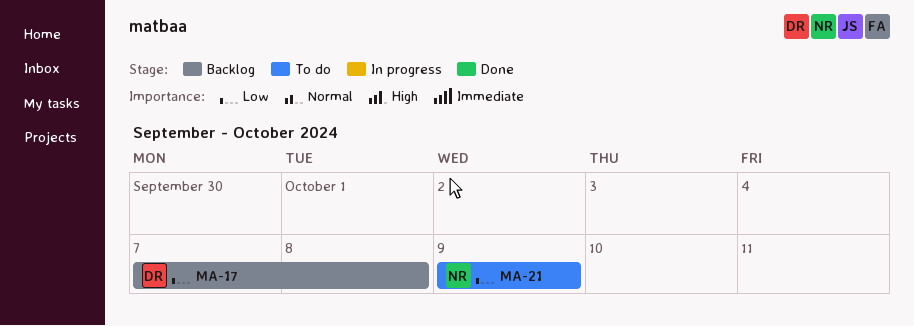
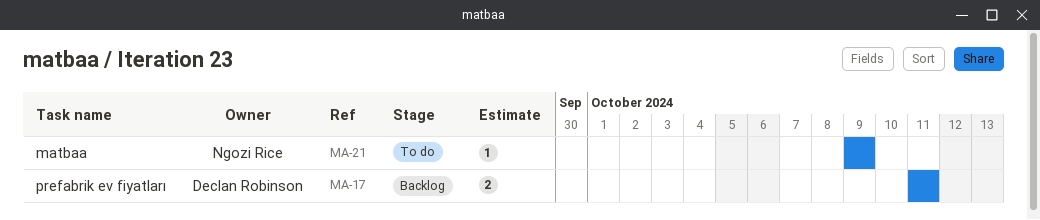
MA-17, start: Oct 7 -> Oct 11
MA-17, due: Oct 8 -> Oct 11

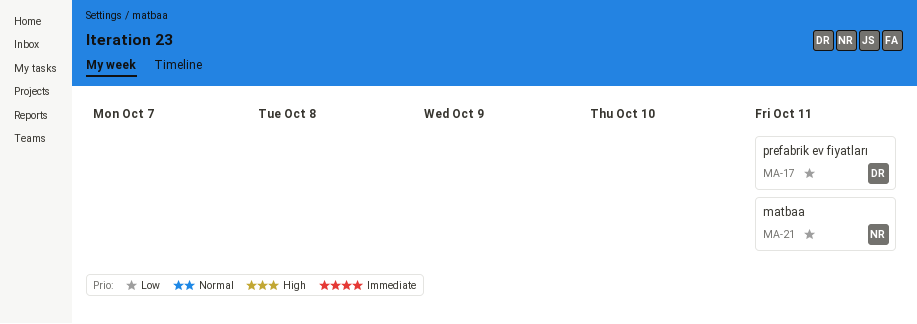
MA-21, due: Oct 9 -> Oct 11

